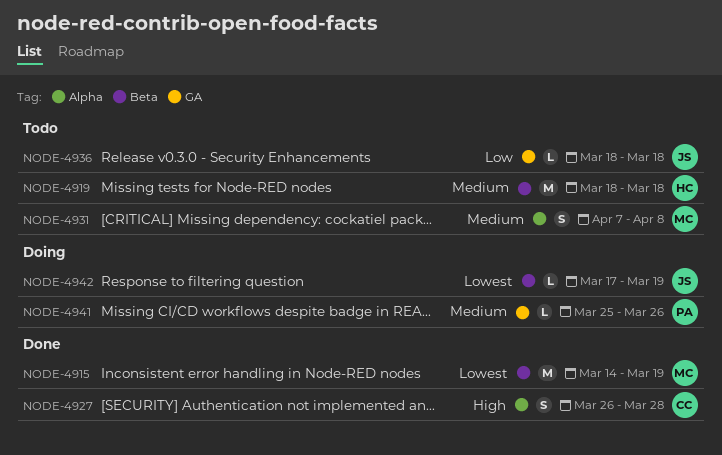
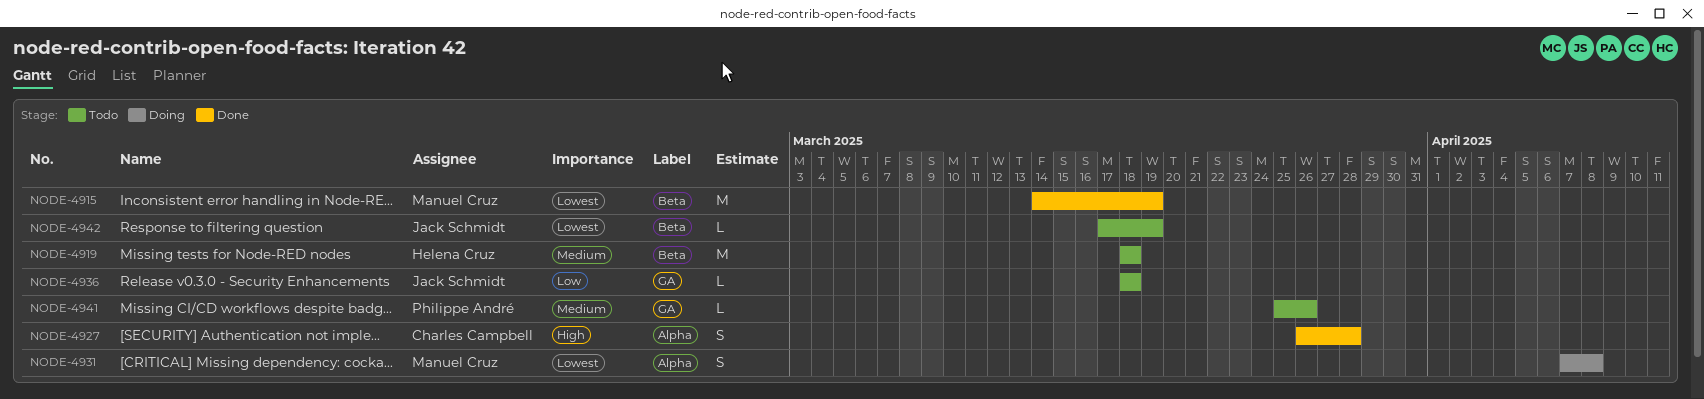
NODE-4931, status: Todo -> Doing
NODE-4931, priority: Medium -> Lowest
NODE-4941, status: Doing -> Todo
NODE-4942, status: Doing -> Todo

